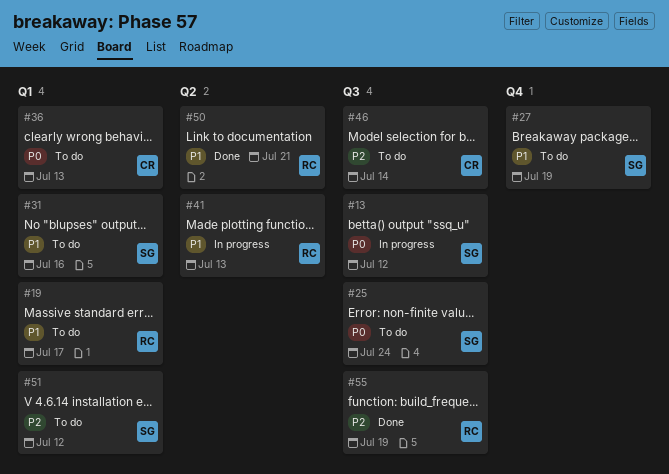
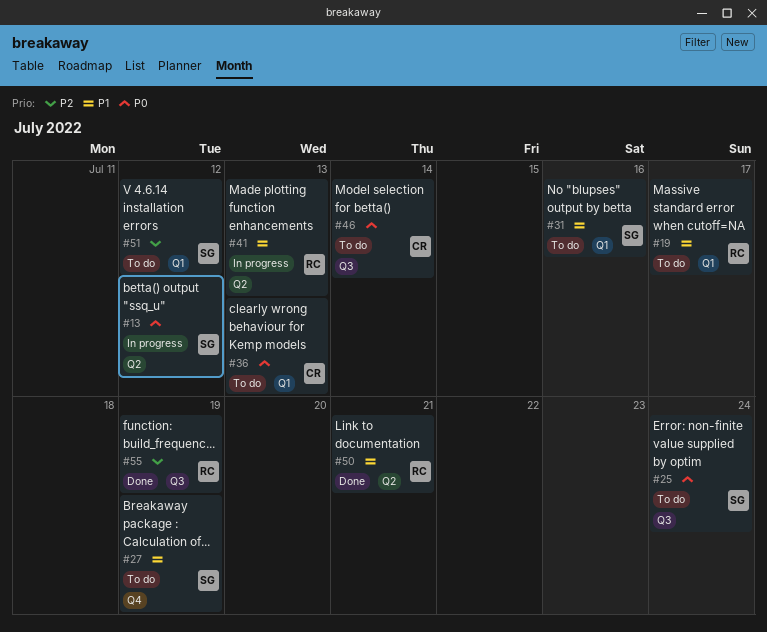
#13, label: Q3 -> Q2
#46, priority: P2 -> P0

